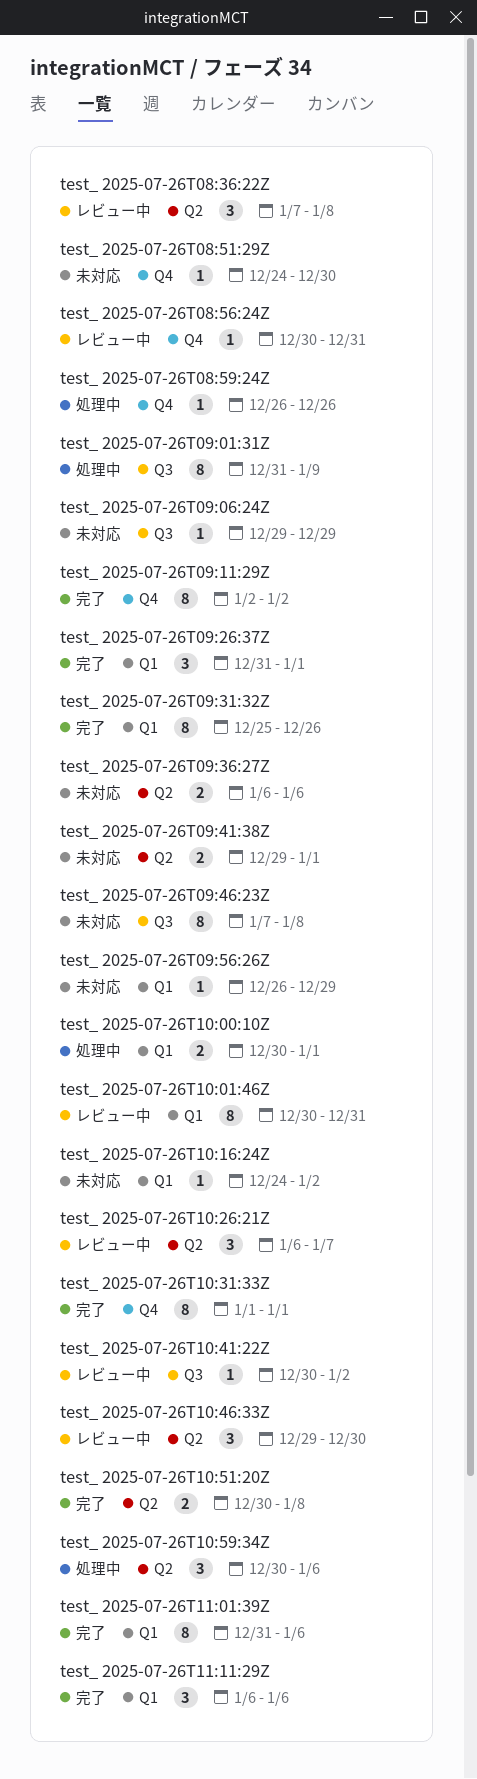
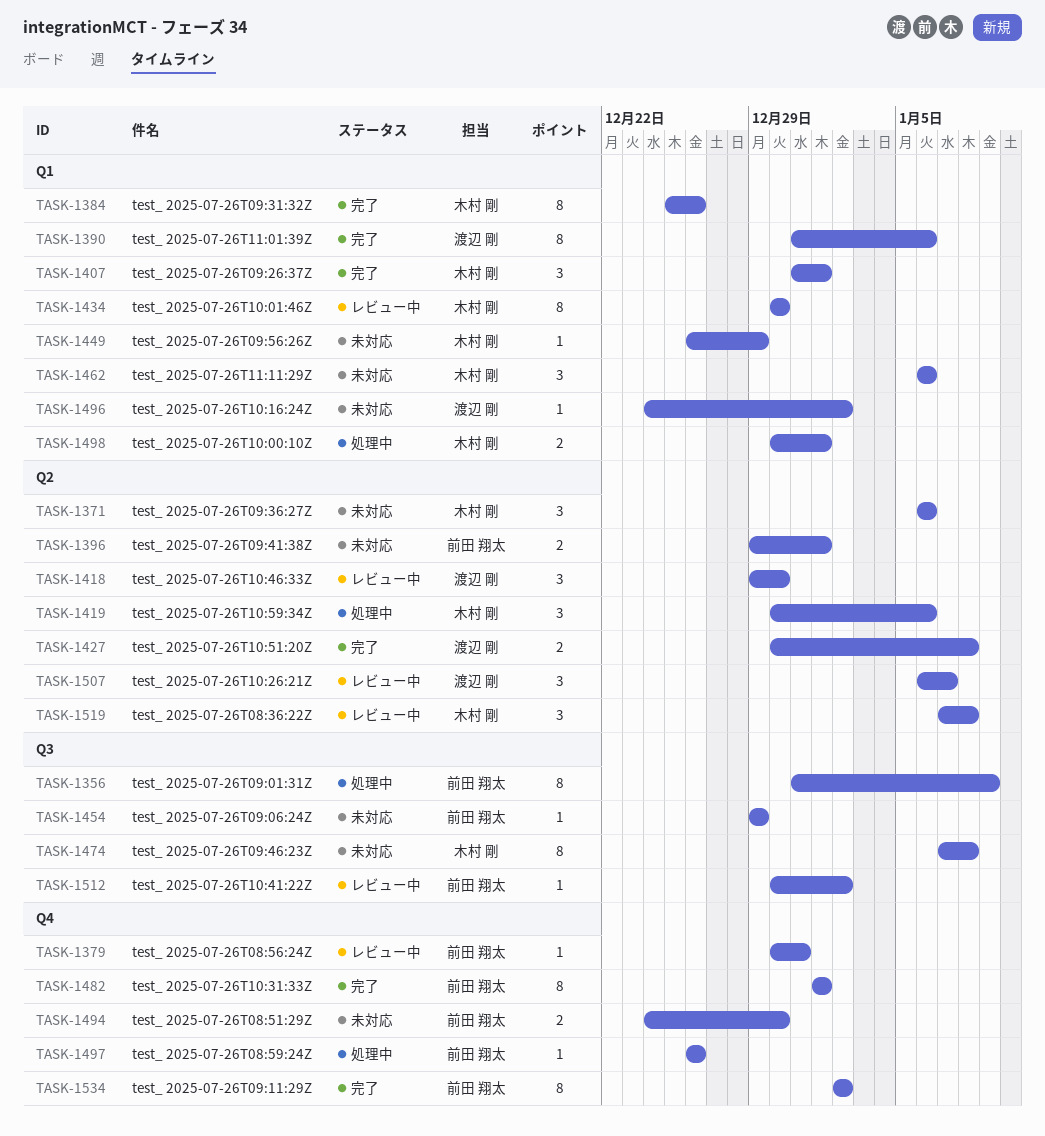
test_ 2025-07-26T08:51:29Z, estimate: 1 -> 2
test_ 2025-07-26T09:36:27Z, estimate: 2 -> 3
test_ 2025-07-26T10:01:46Z, due: Dec 31 -> Dec 30
test_ 2025-07-26T11:11:29Z, status: 完了 -> 未対応

